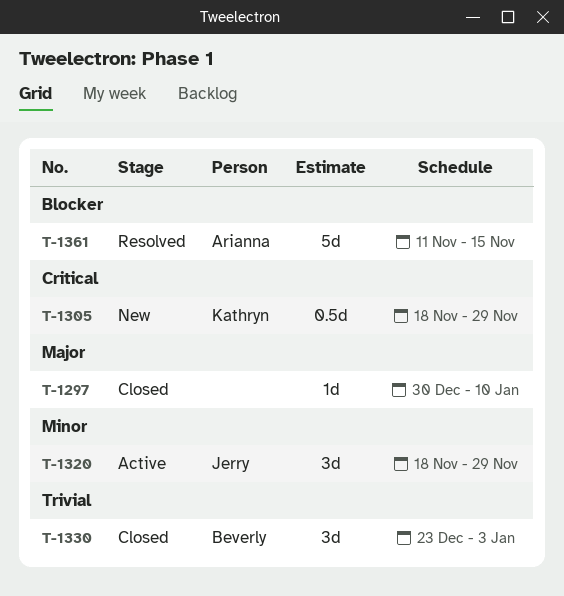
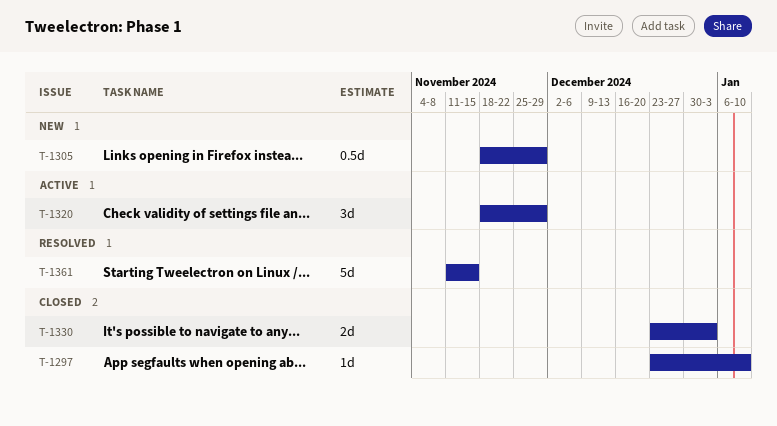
T-1297, start: Dec 30 -> Dec 23
T-1330, estimate: 3d -> 2d

